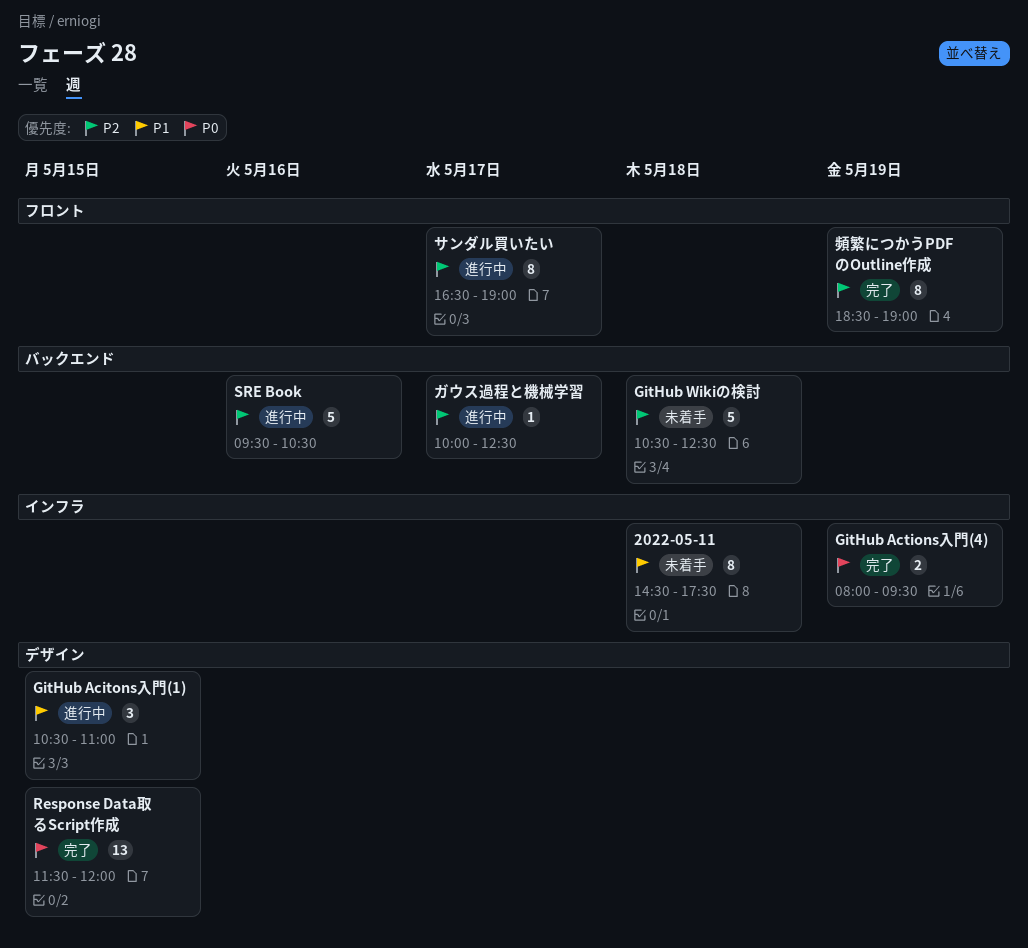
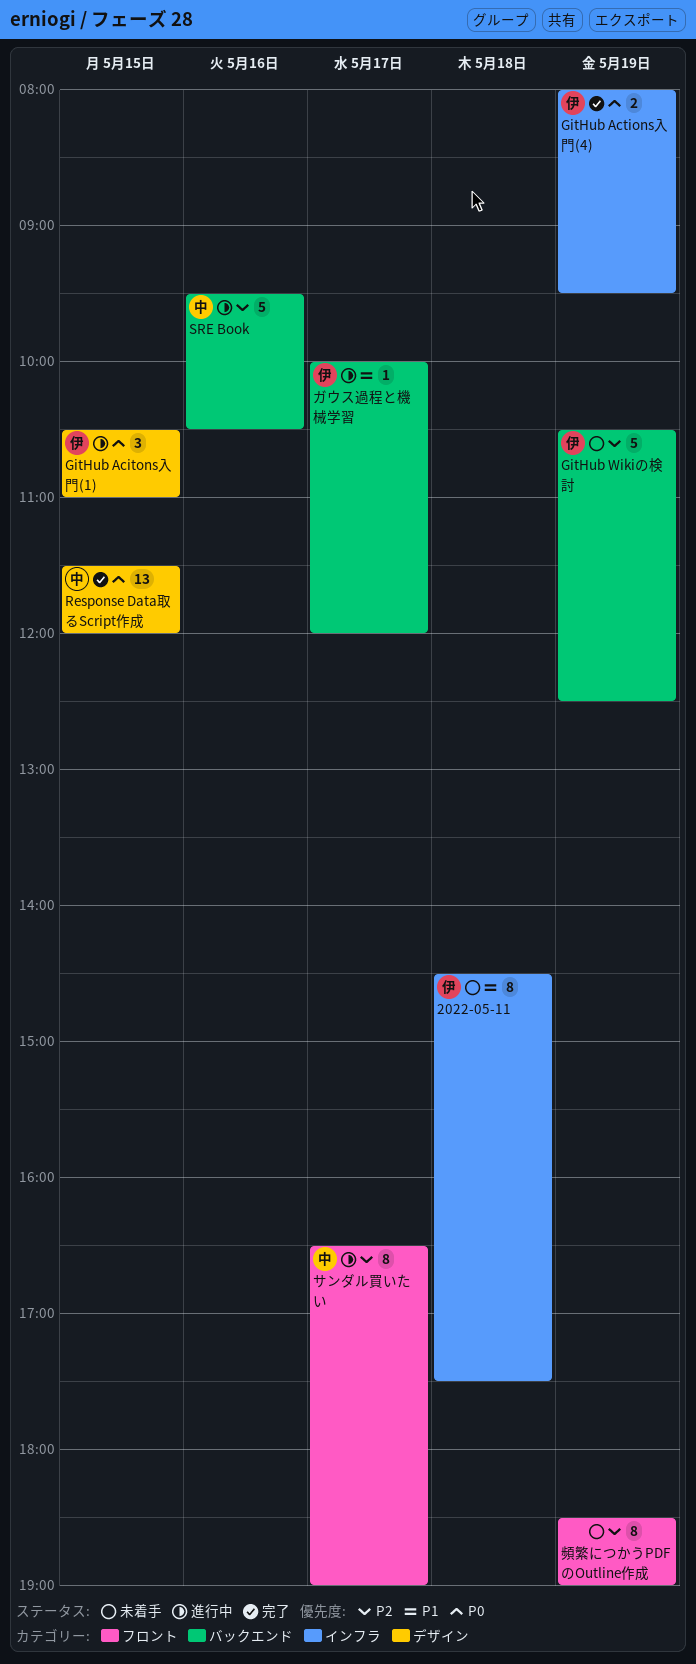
GitHub Acitons入門(1), priority: P1 -> P0
GitHub Wikiの検討, day: May 18 -> May 19
ガウス過程と機械学習, priority: P2 -> P1
ガウス過程と機械学習, ends: 12:30 -> 12:00
頻繁につかうPDFのOutline作成, status: 完了 -> 未着手

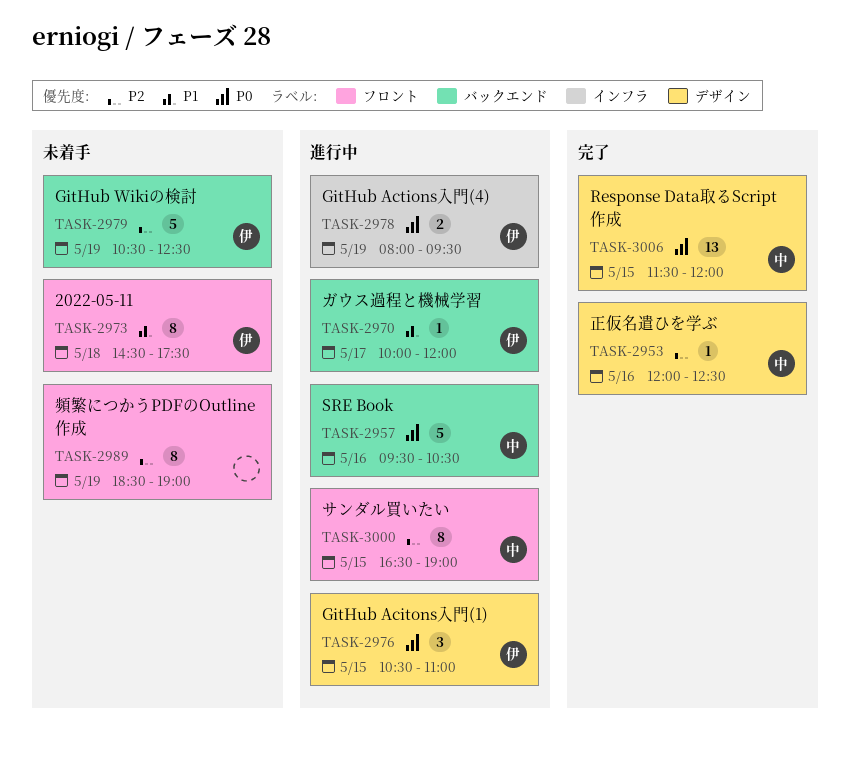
2022-05-11, label: インフラ -> フロント
GitHub Actions入門(4), status: 完了 -> 進行中
SRE Book, priority: P2 -> P0
サンダル買いたい, day: May 17 -> May 15
正仮名遣ひを学ぶ: none -> present

